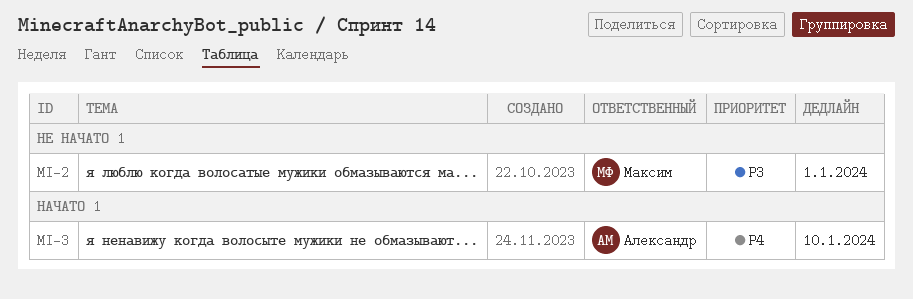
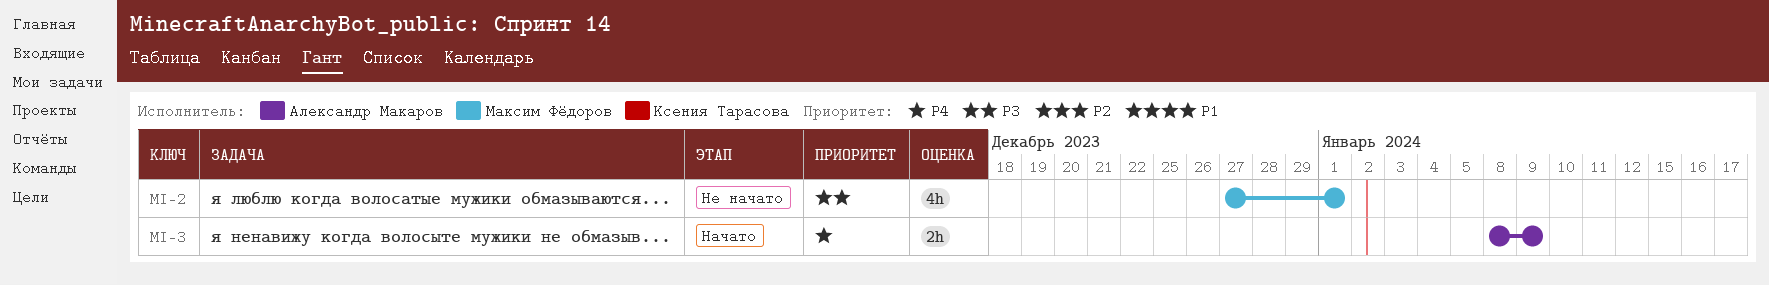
MI-3, due: Jan 10 -> Jan 9

